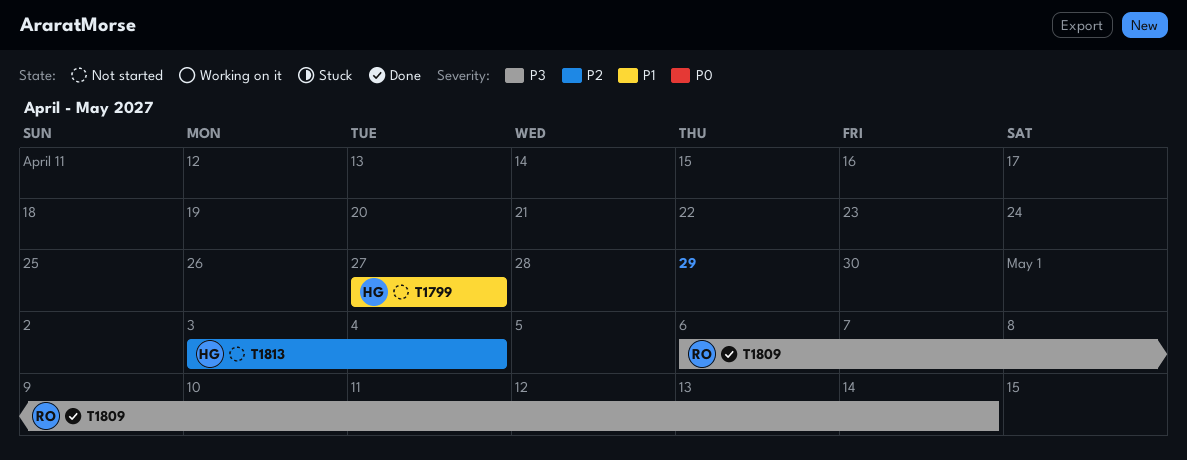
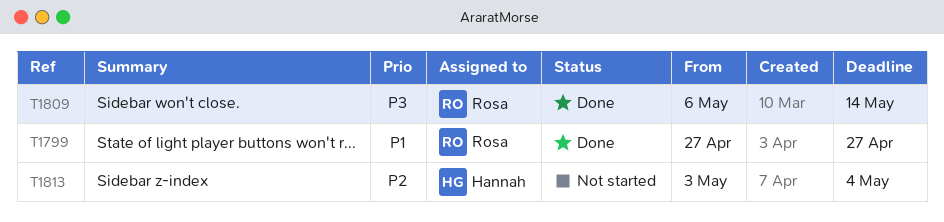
T1799, status: Not started -> Done
T1799, owner: Hannah -> Rosa

